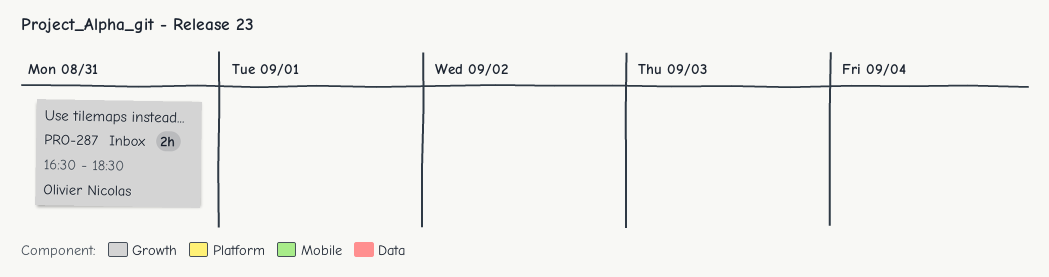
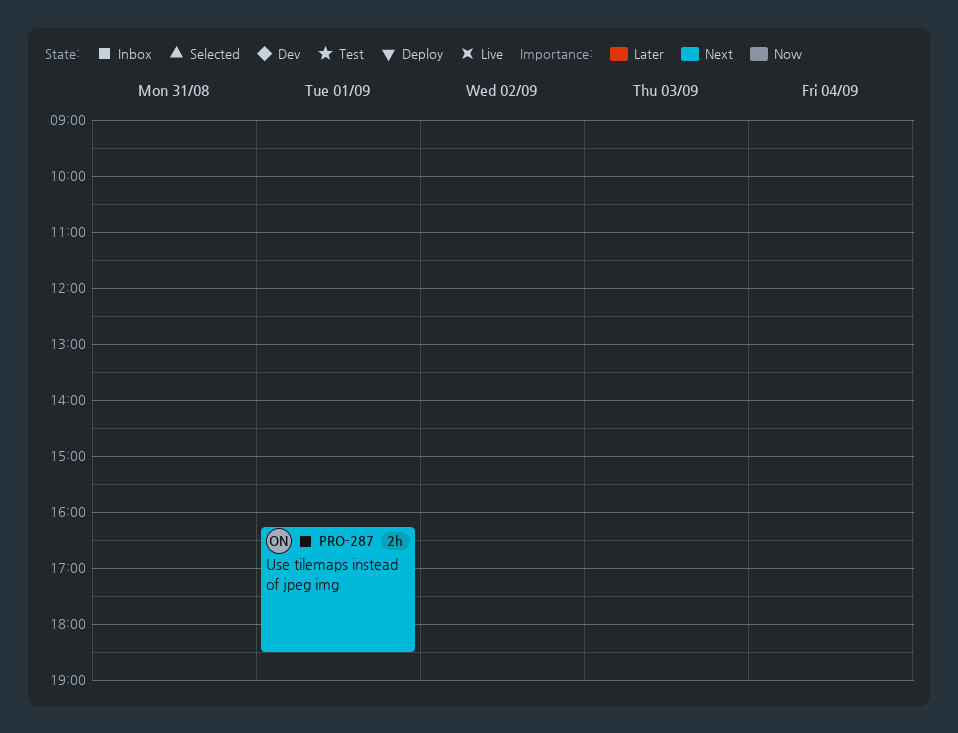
PRO-287, day: Aug 31 -> Sep 1
PRO-287, begins: 16:30 -> 16:15

